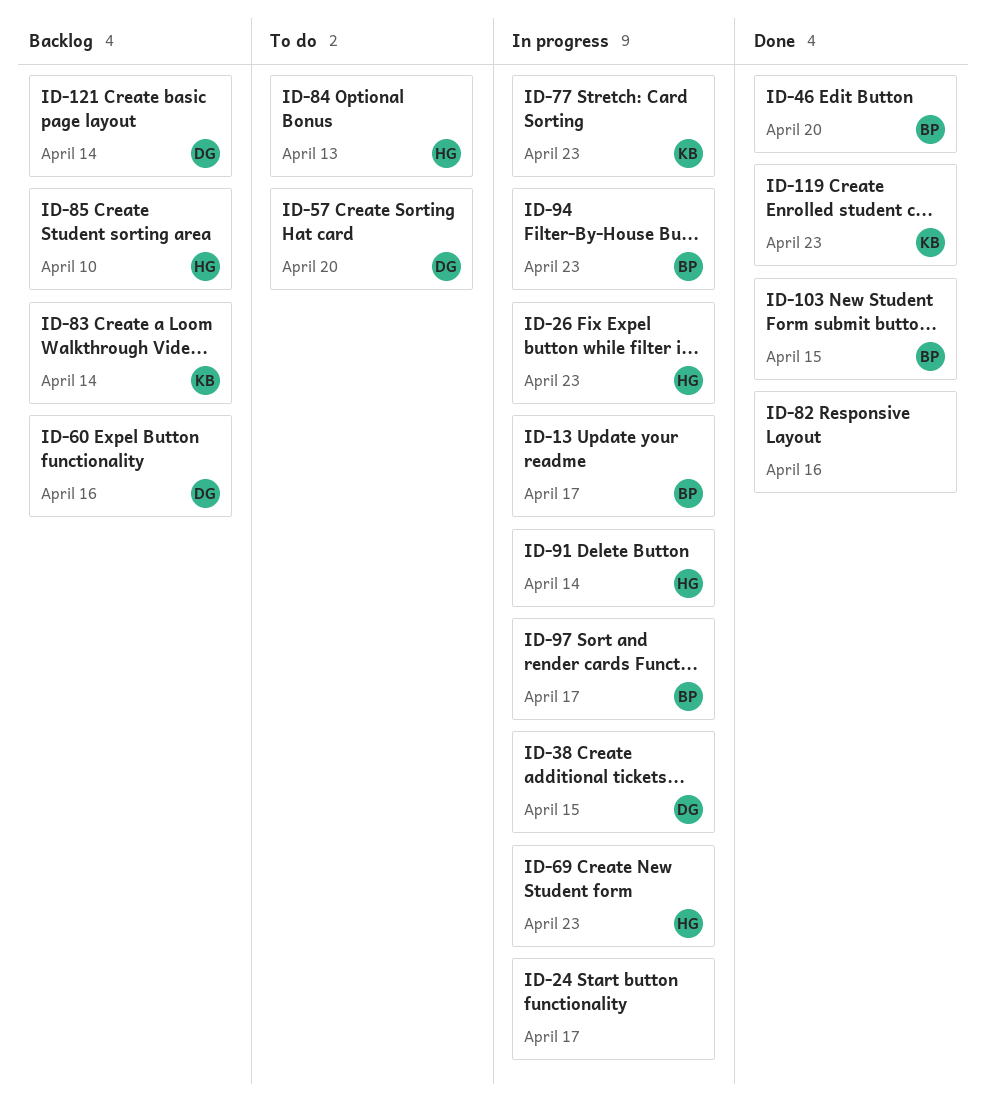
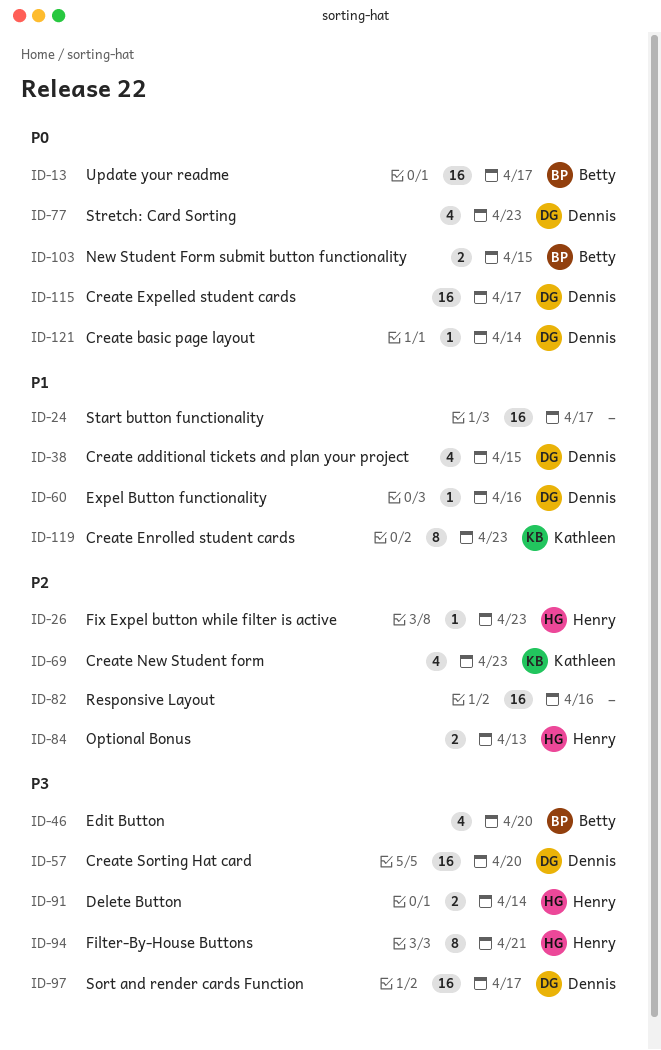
ID-69, owner: Henry -> Kathleen
ID-77, owner: Kathleen -> Dennis
ID-83: present -> none
ID-85: present -> none
ID-94, owner: Betty -> Henry
ID-94, due: Apr 23 -> Apr 21
ID-97, owner: Betty -> Dennis
ID-115: none -> present

